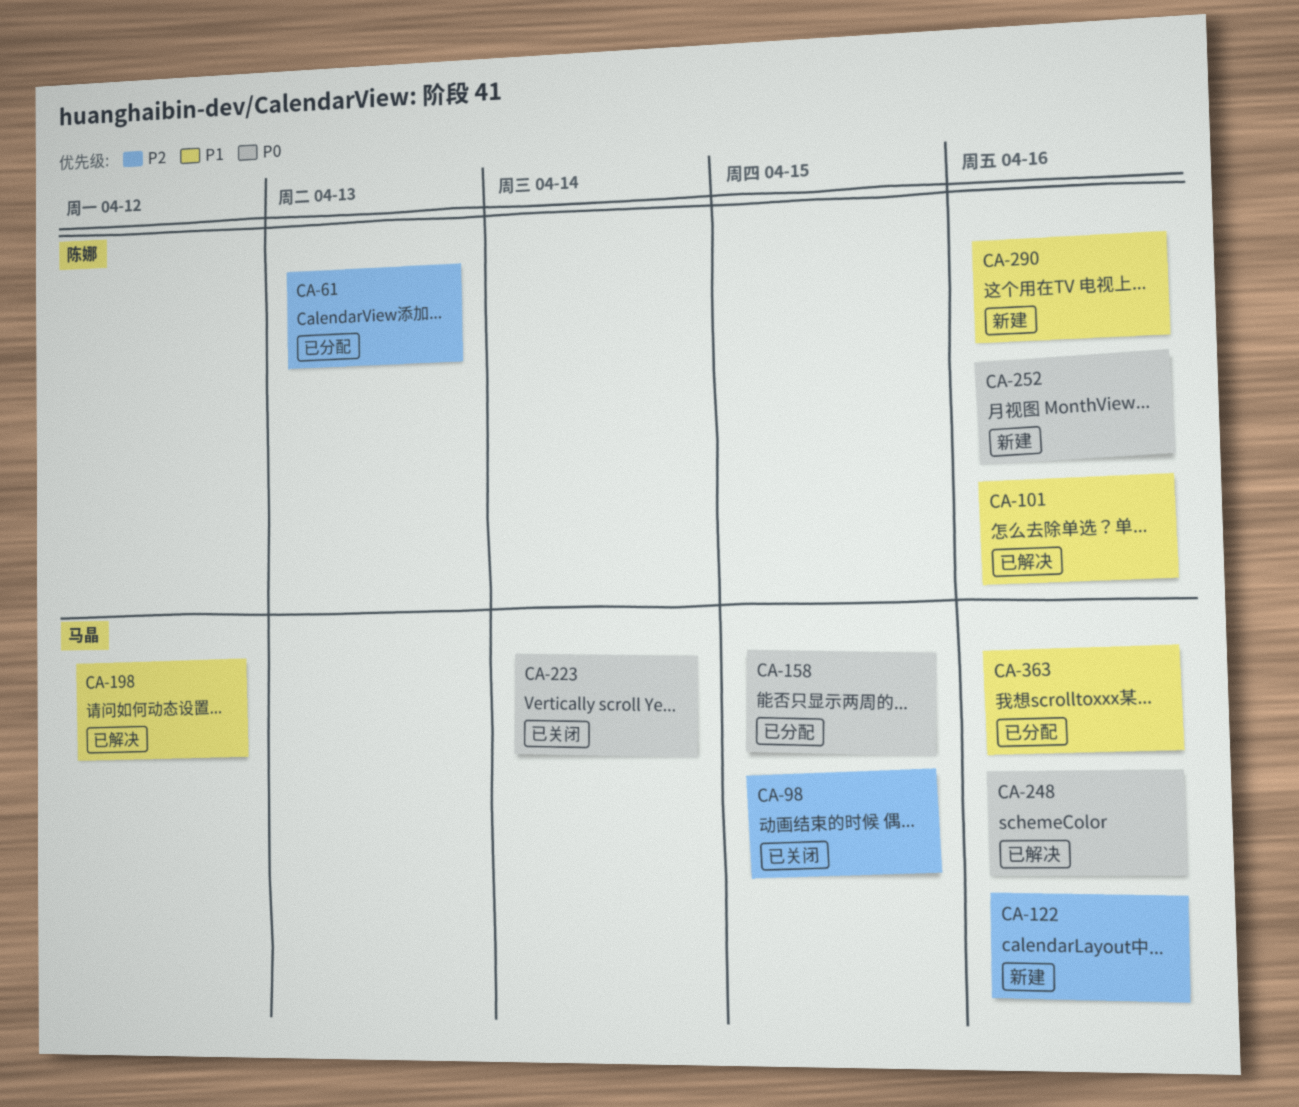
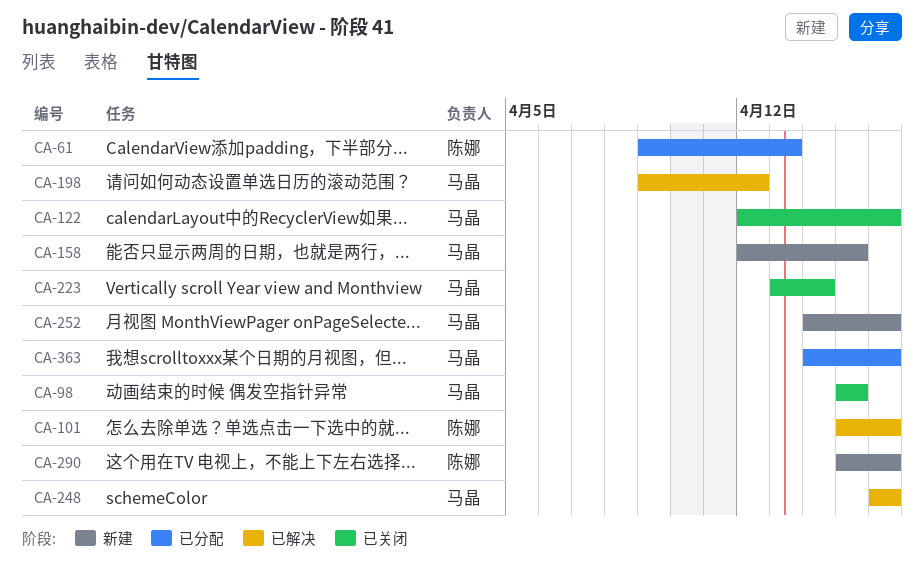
CA-122, status: 新建 -> 已关闭
CA-158, status: 已分配 -> 新建
CA-252, owner: 陈娜 -> 马晶

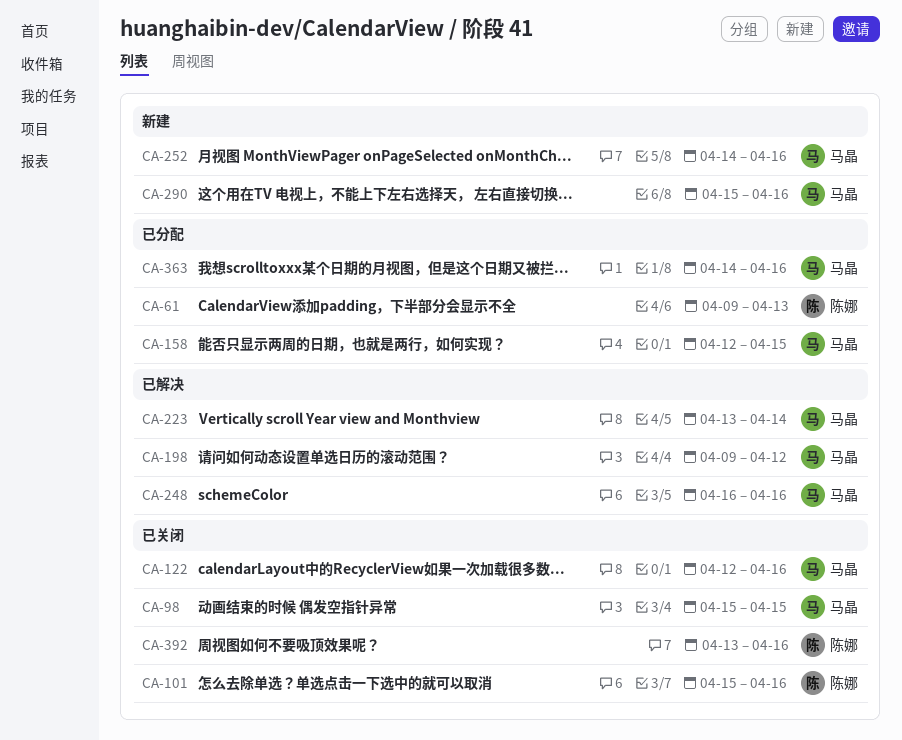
CA-101, status: 已解决 -> 已关闭
CA-158, status: 新建 -> 已分配
CA-223, status: 已关闭 -> 已解决
CA-290, owner: 陈娜 -> 马晶
CA-392: none -> present

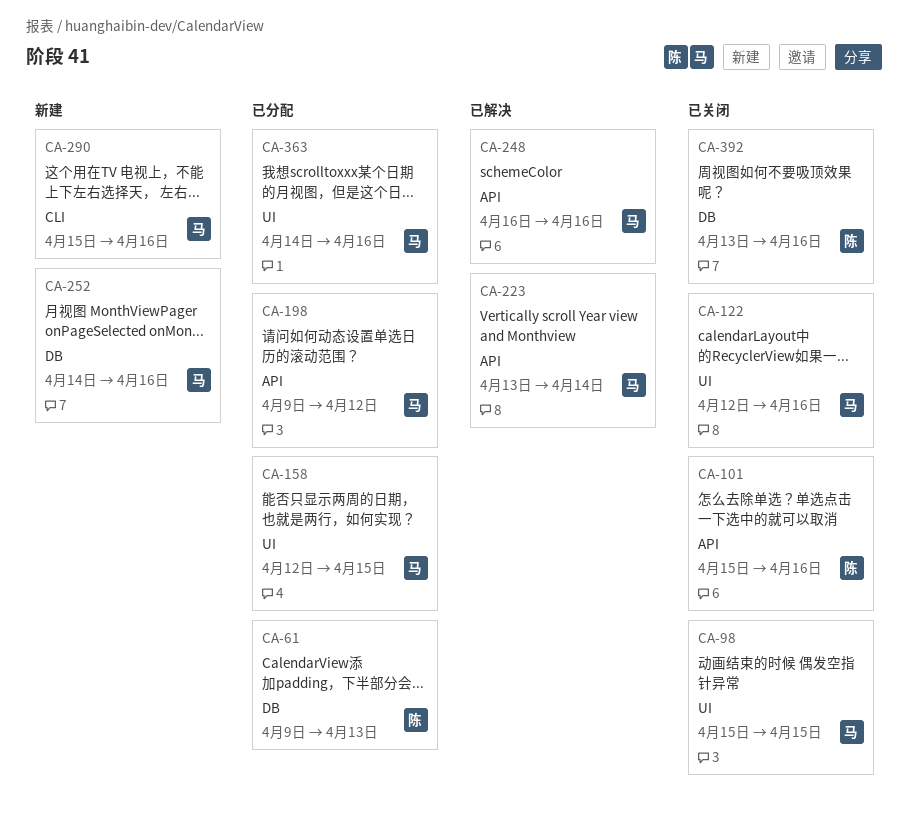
CA-198, status: 已解决 -> 已分配

